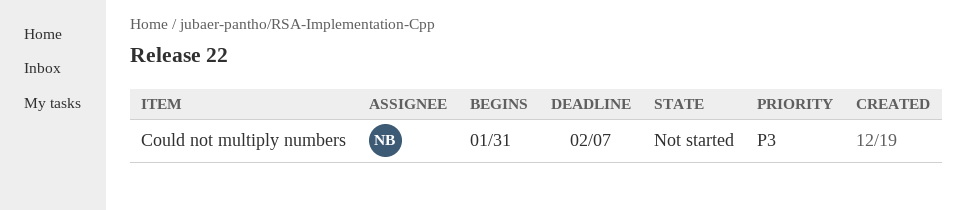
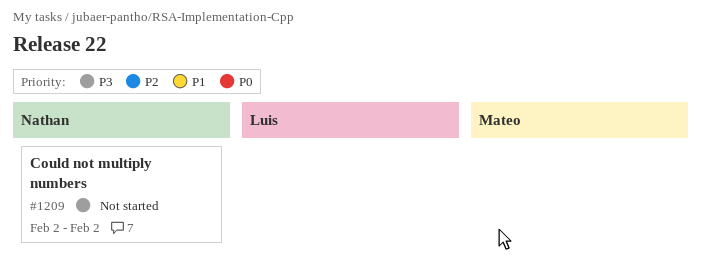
Could not multiply numbers, start: Jan 31 -> Feb 2
Could not multiply numbers, due: Feb 7 -> Feb 2

